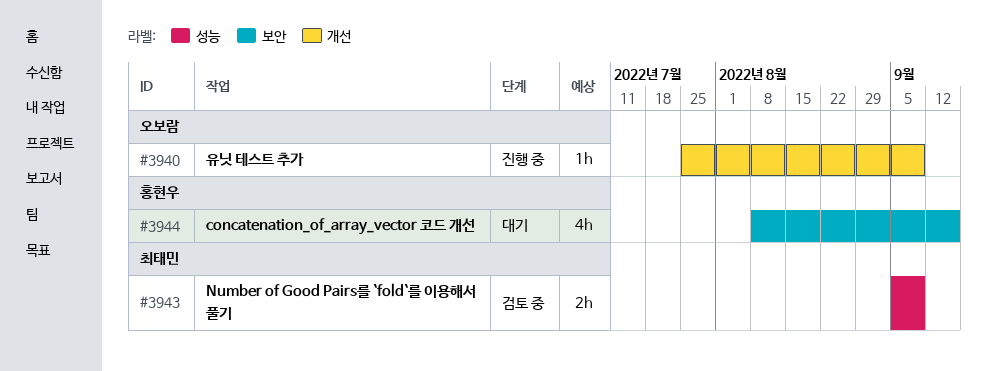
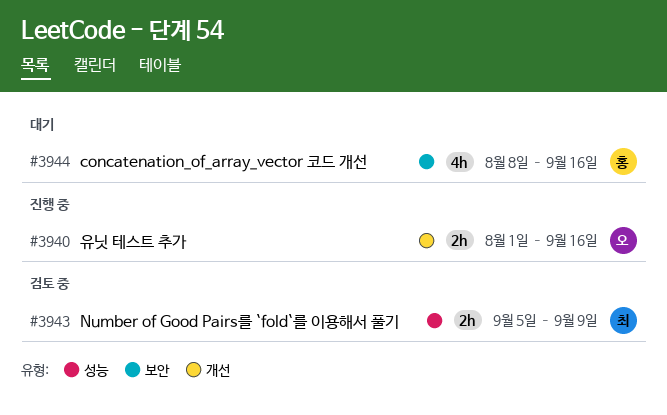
#3940, estimate: 1h -> 2h
#3940, start: Jul 25 -> Aug 1
#3940, due: Sep 9 -> Sep 16

